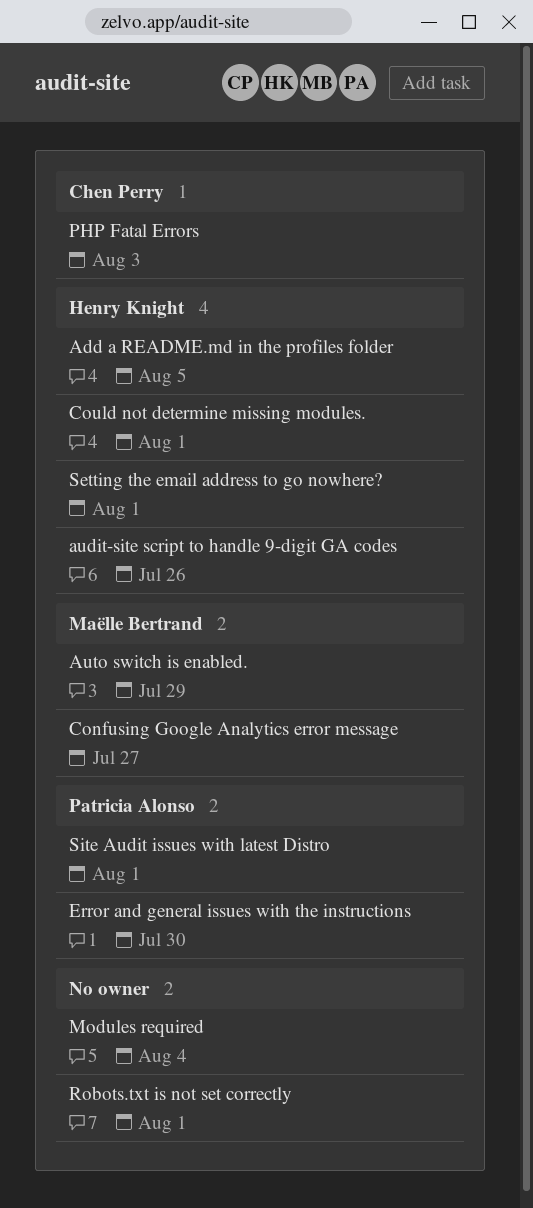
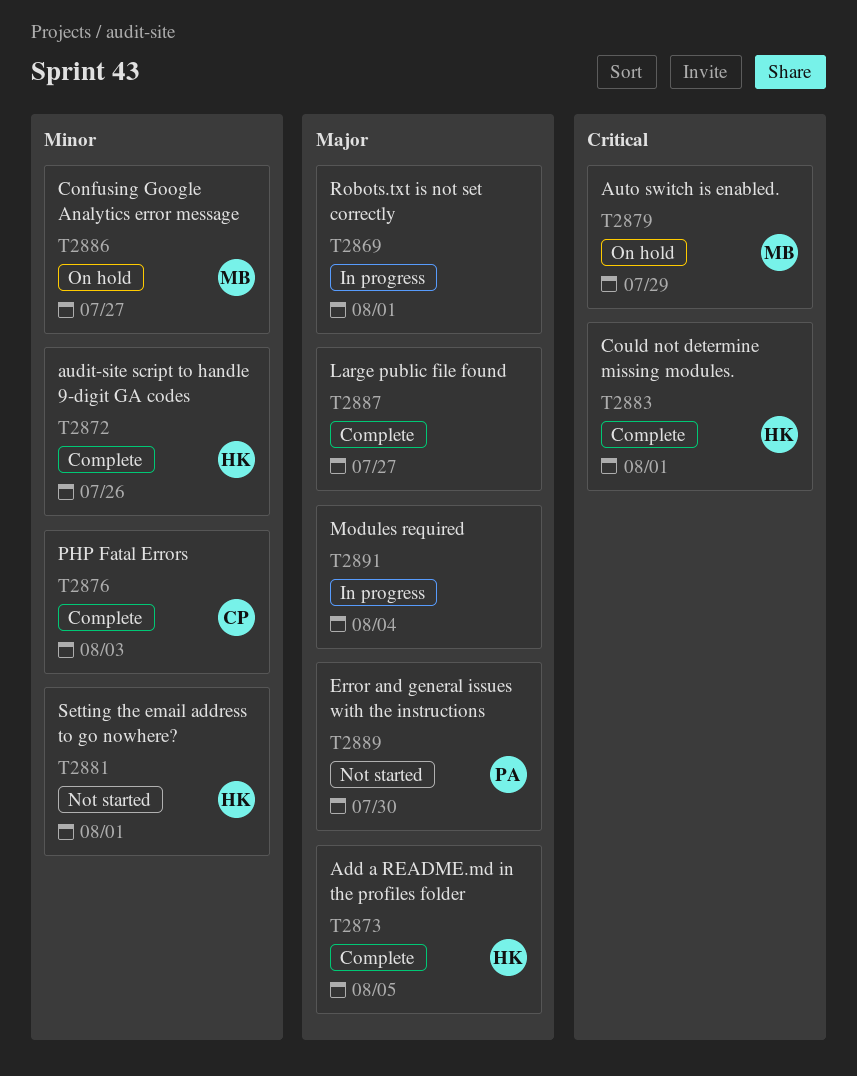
Large public file found: none -> present
Site Audit issues with latest Distro: present -> none

